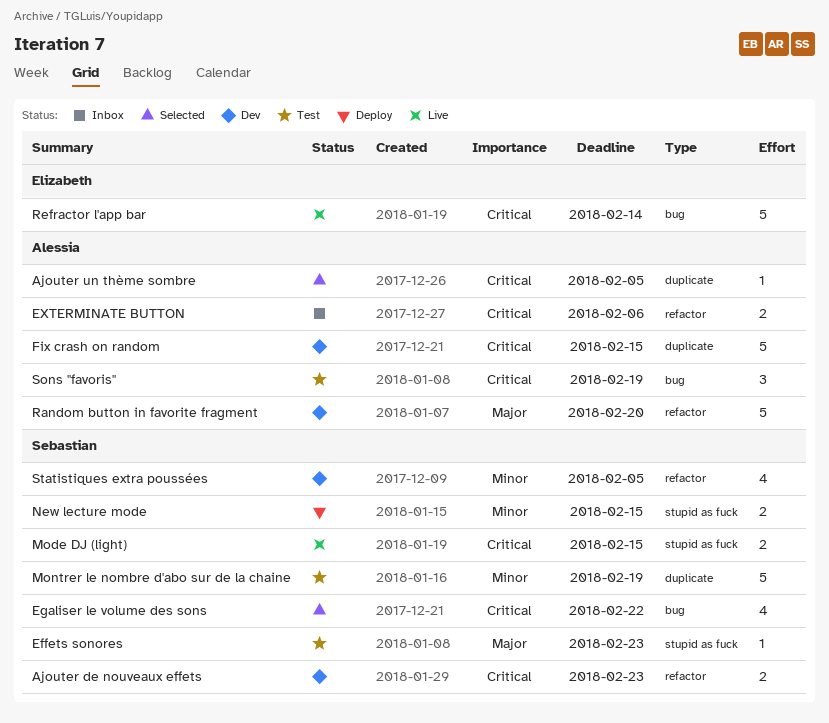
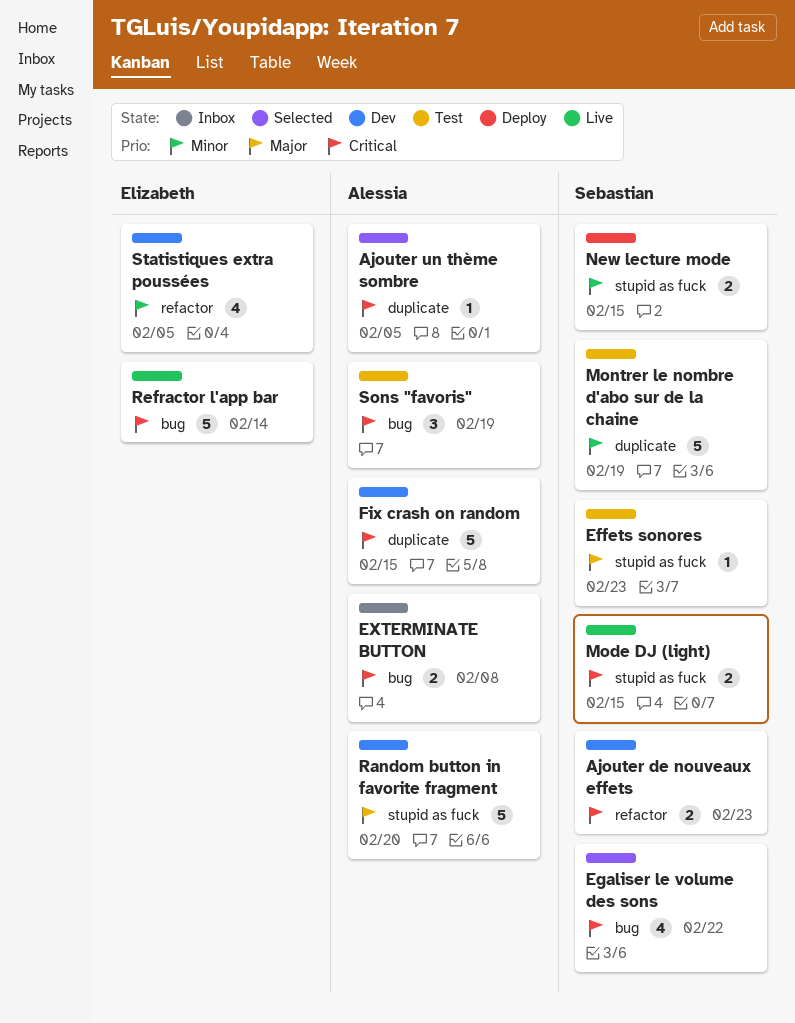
EXTERMINATE BUTTON, label: refactor -> bug
EXTERMINATE BUTTON, due: Feb 6 -> Feb 8
Random button in favorite fragment, label: refactor -> stupid as fuck
Statistiques extra poussées, owner: Sebastian -> Elizabeth

